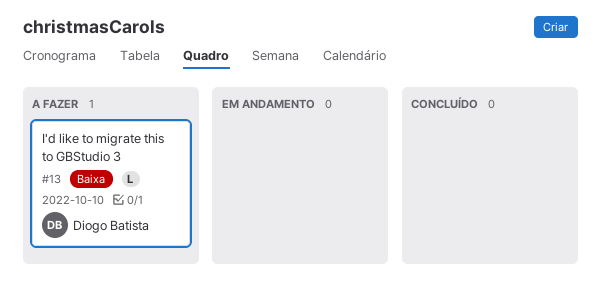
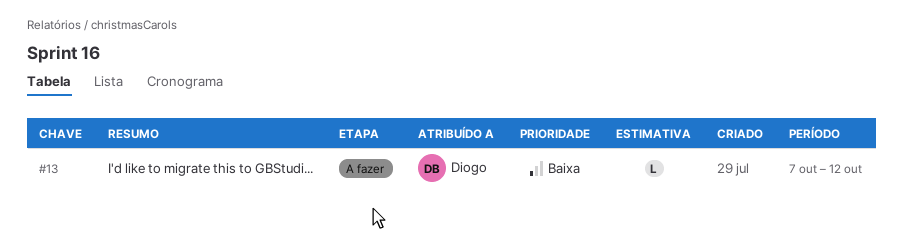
#13, due: Oct 10 -> Oct 12

